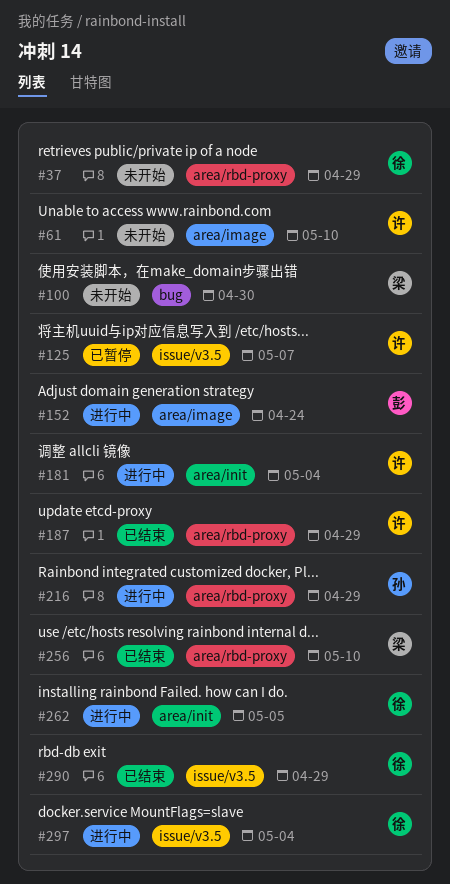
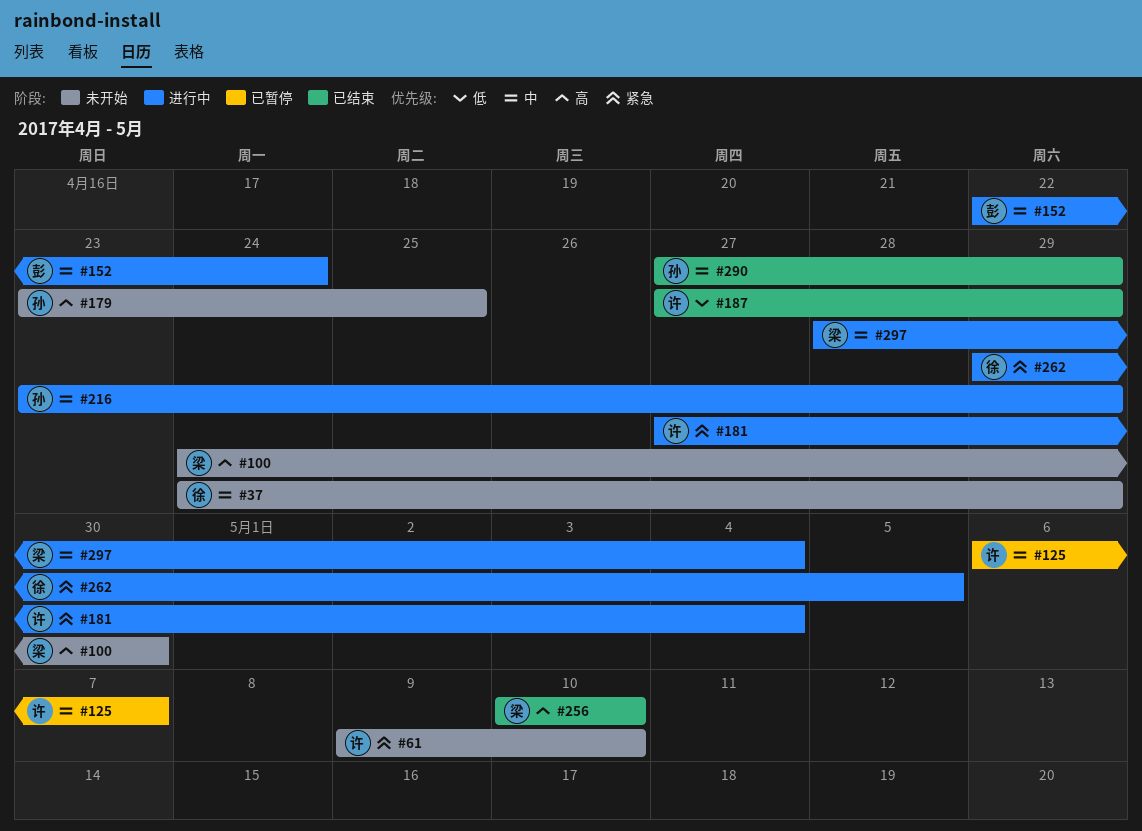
#179: none -> present
#290, owner: 徐 -> 孙
#297, owner: 徐 -> 梁

